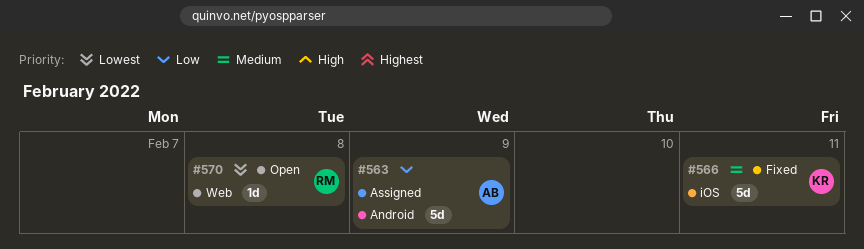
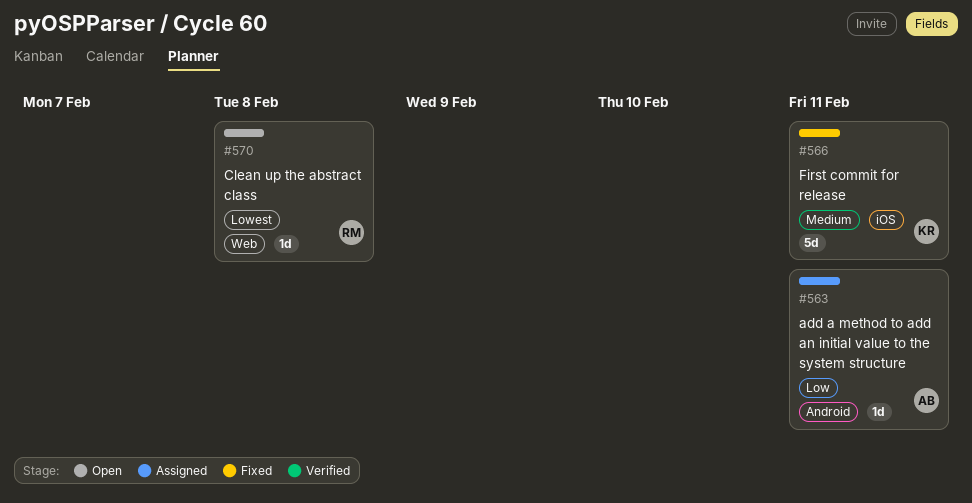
#563, estimate: 5d -> 1d
#563, due: Feb 9 -> Feb 11

